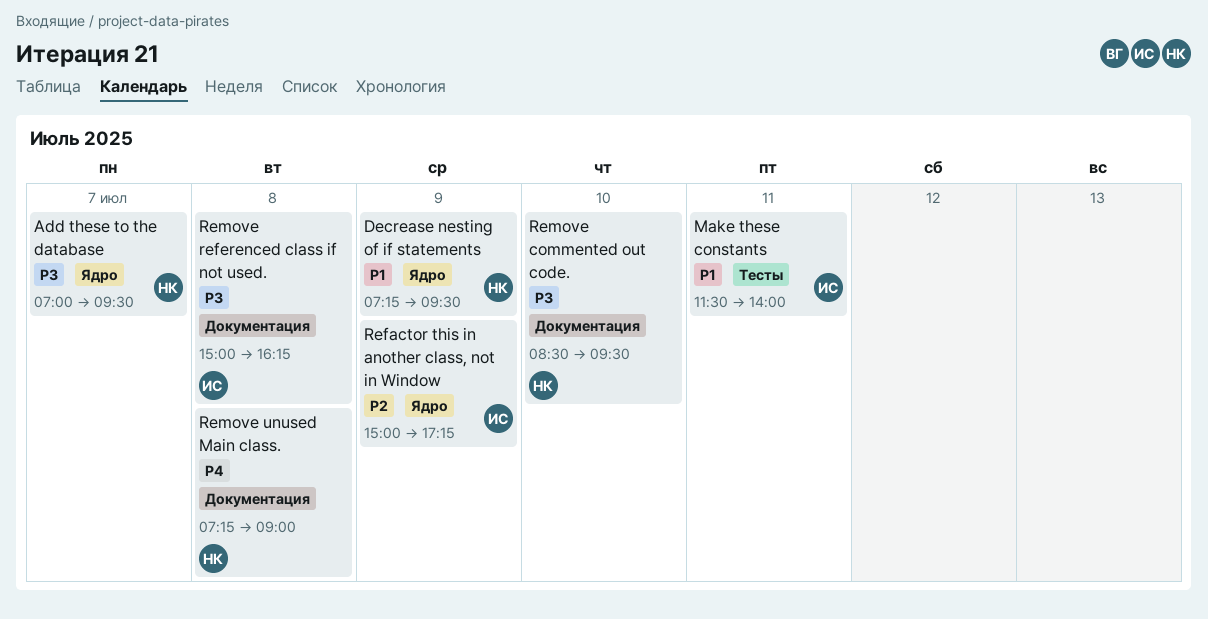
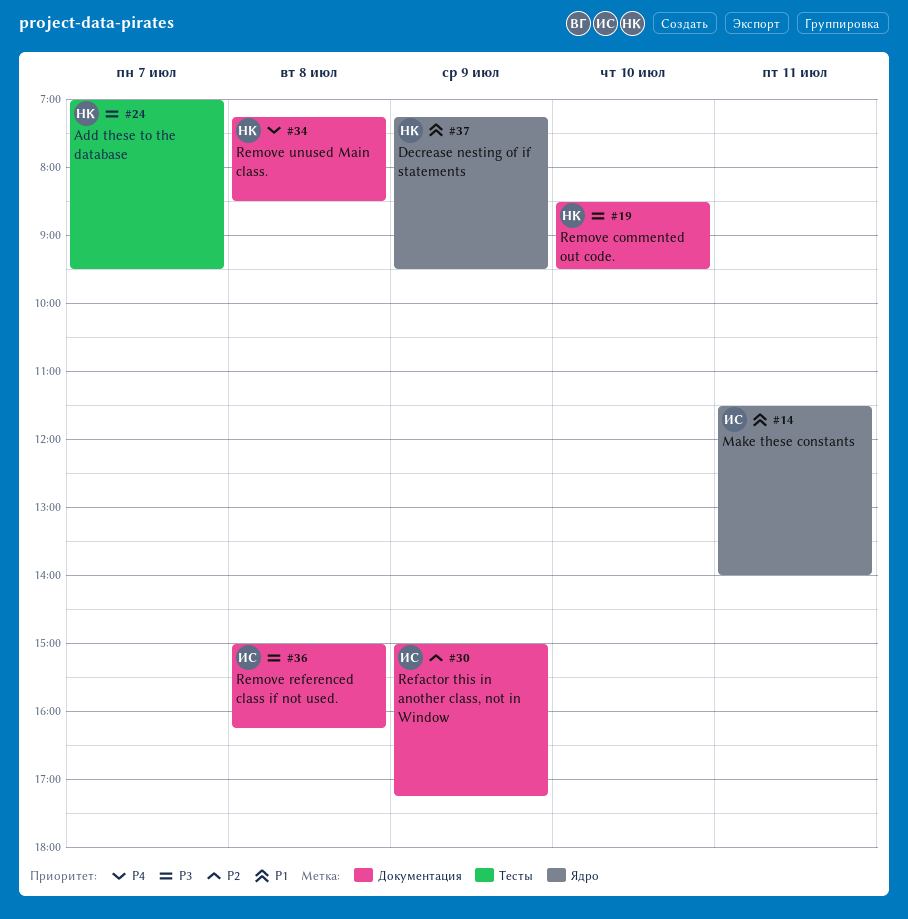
Add these to the database, label: Ядро -> Тесты
Make these constants, label: Тесты -> Ядро
Refactor this in another class, not in Window, label: Ядро -> Документация
Remove unused Main class., ends: 09:00 -> 08:30

